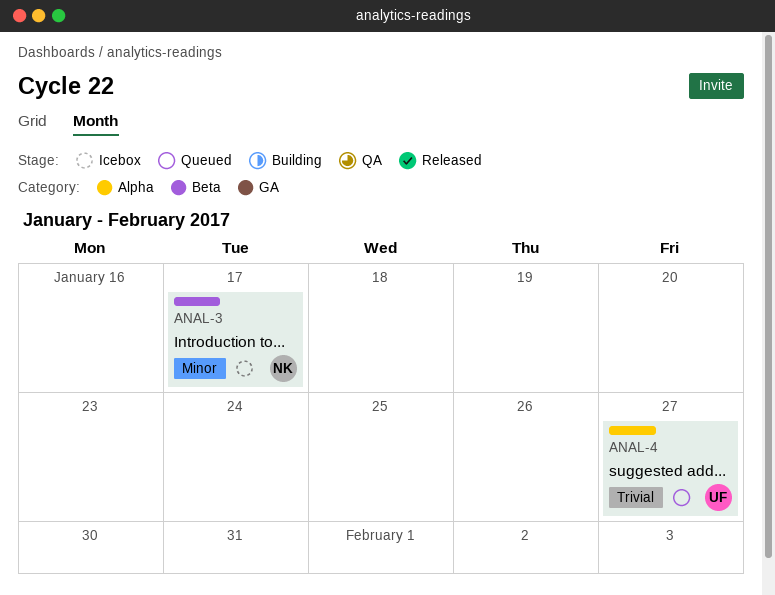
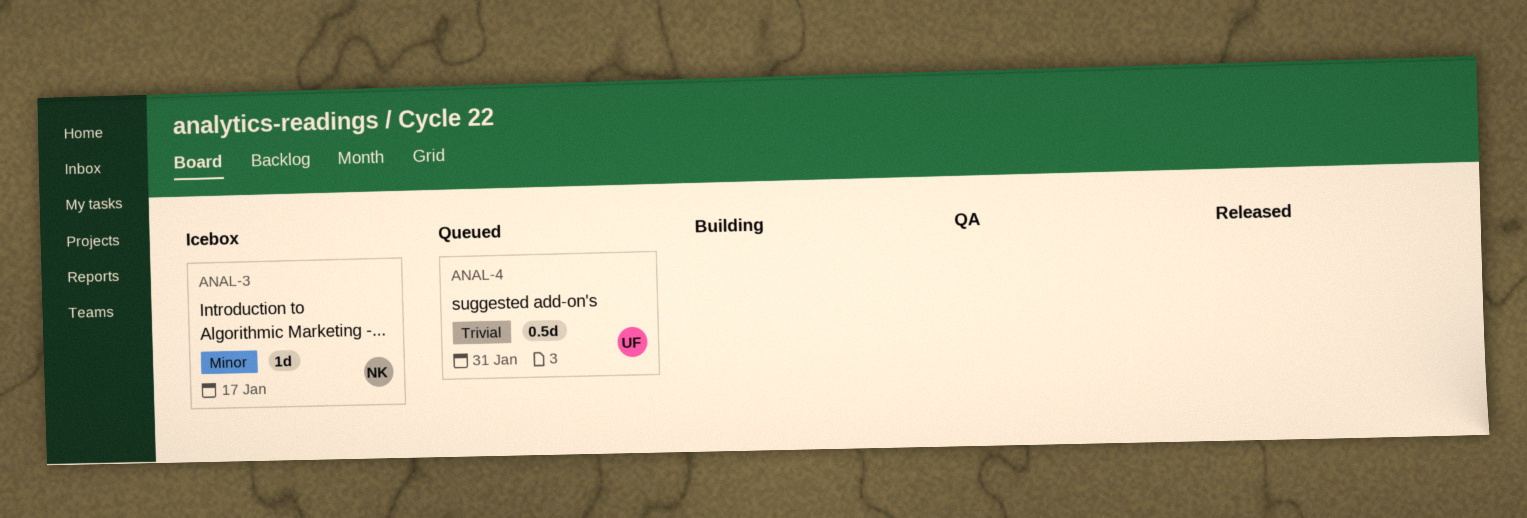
ANAL-4, due: Jan 27 -> Jan 31

